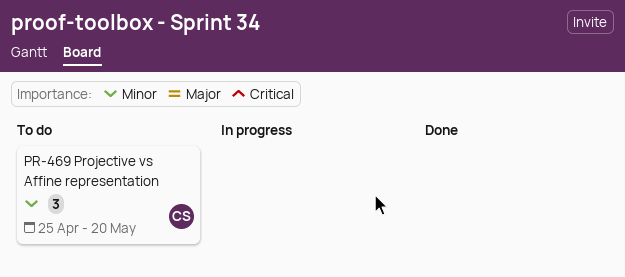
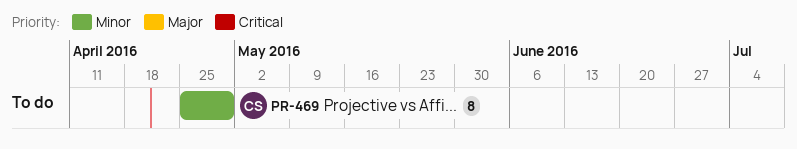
PR-469, estimate: 3 -> 8
PR-469, due: May 20 -> Apr 29

